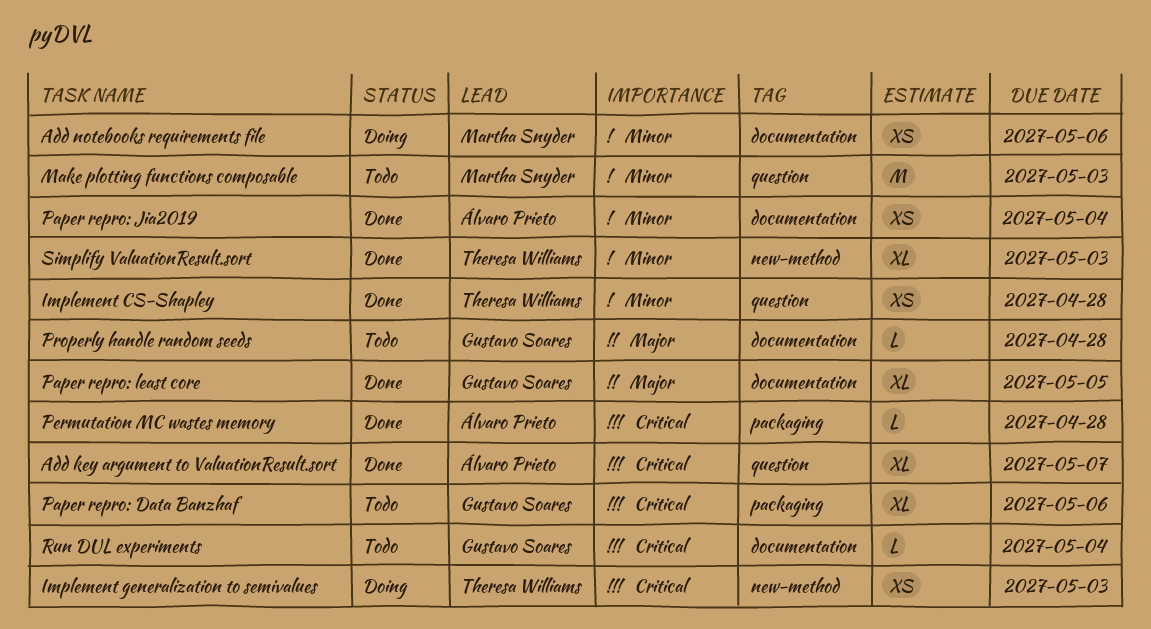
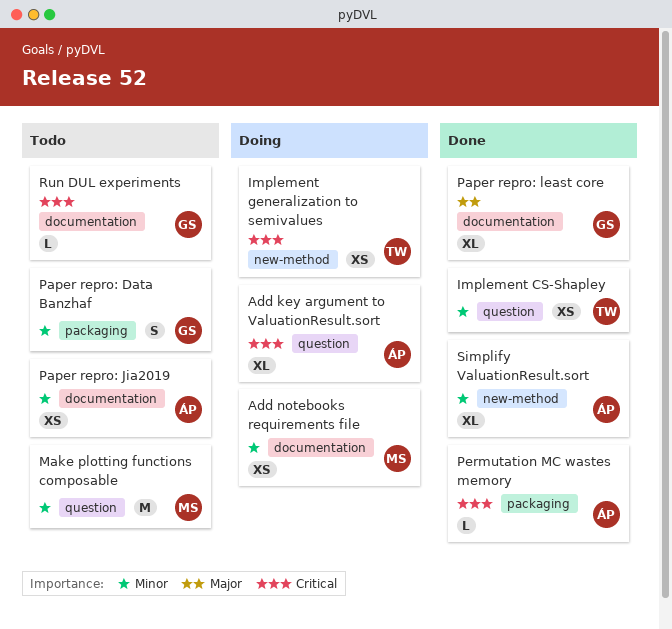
Add key argument to ValuationResult.sort, status: Done -> Doing
Paper repro: Data Banzhaf, priority: Critical -> Minor
Paper repro: Data Banzhaf, estimate: XL -> S
Paper repro: Jia2019, status: Done -> Todo
Properly handle random seeds: present -> none
Simplify ValuationResult.sort, owner: Theresa Williams -> Álvaro Prieto

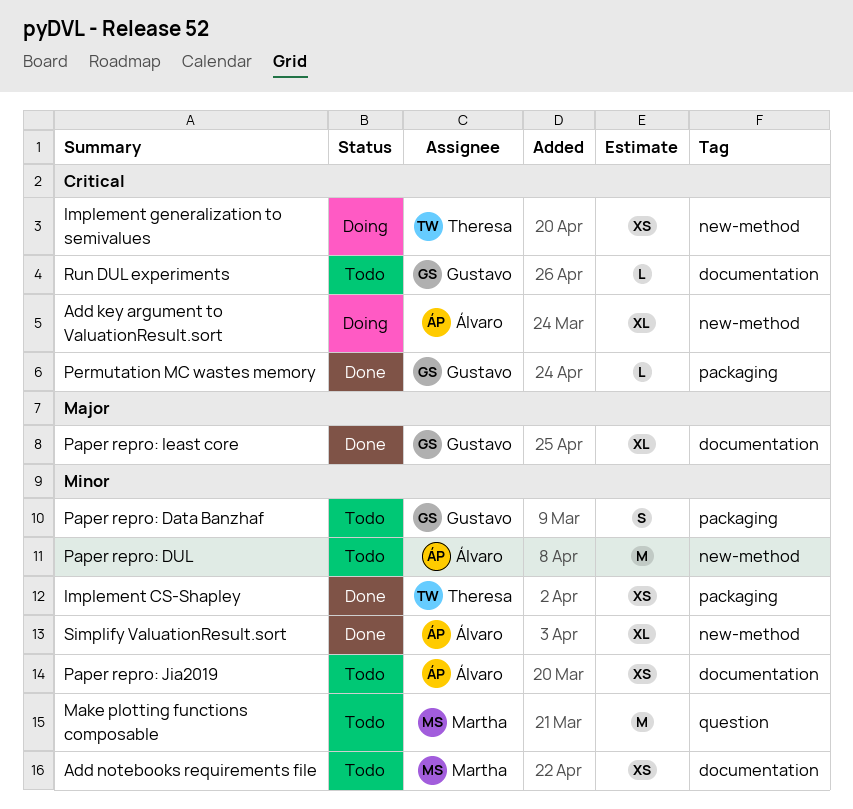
Add key argument to ValuationResult.sort, label: question -> new-method
Add notebooks requirements file, status: Doing -> Todo
Implement CS-Shapley, label: question -> packaging
Paper repro: DUL: none -> present
Permutation MC wastes memory, owner: Álvaro -> Gustavo

